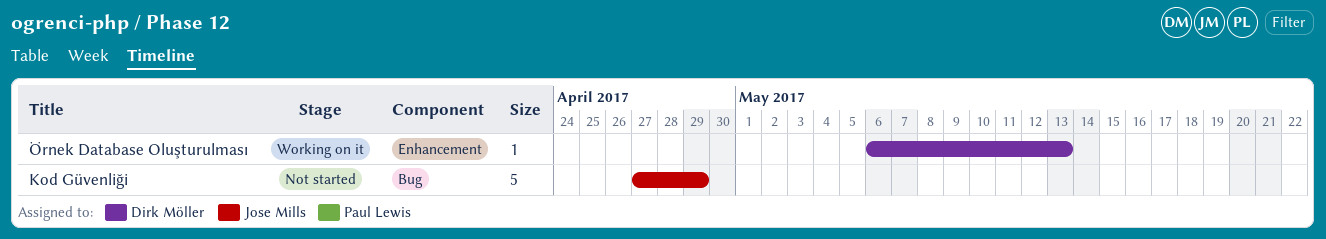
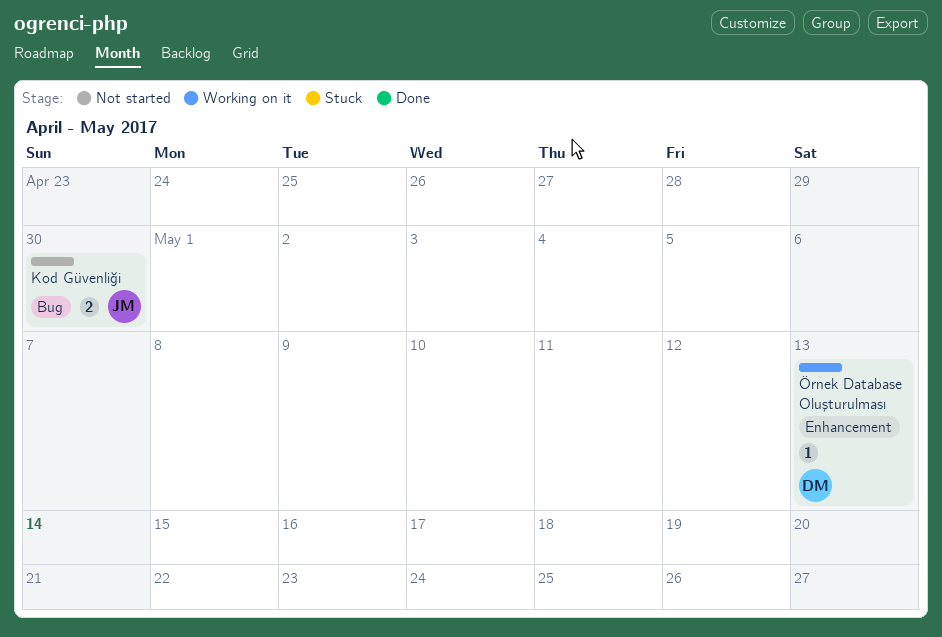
Kod Güvenliği, estimate: 5 -> 2
Kod Güvenliği, due: Apr 29 -> Apr 30

